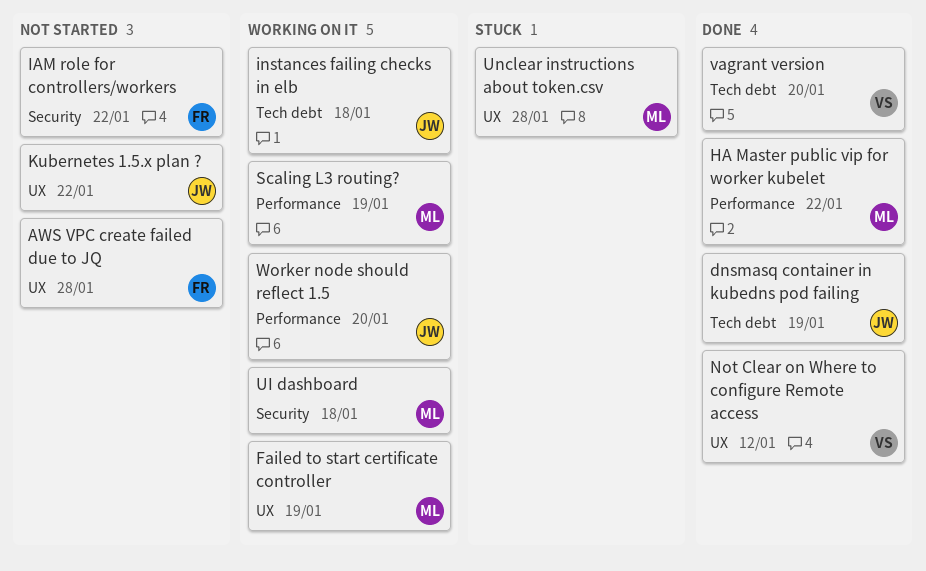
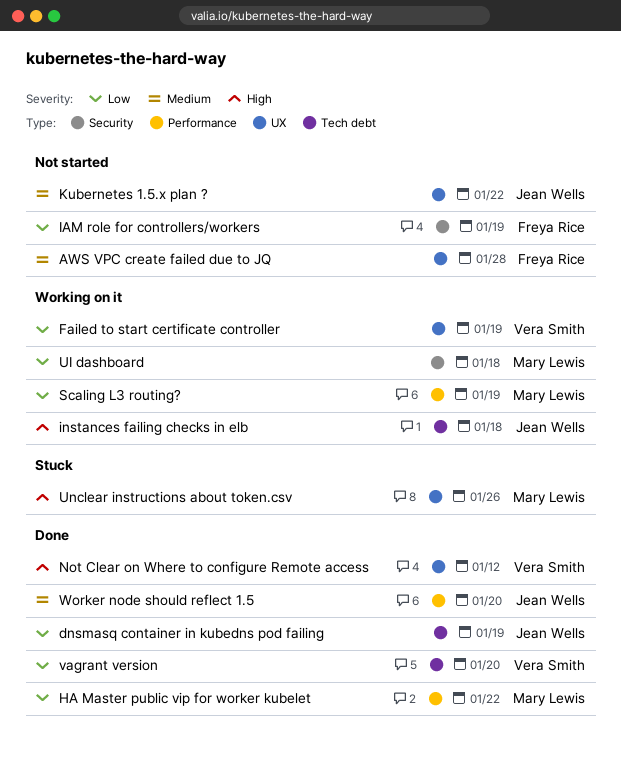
Failed to start certificate controller, owner: Mary Lewis -> Vera Smith
IAM role for controllers/workers, due: Jan 22 -> Jan 19
Unclear instructions about token.csv, due: Jan 28 -> Jan 26
Worker node should reflect 1.5, status: Working on it -> Done

